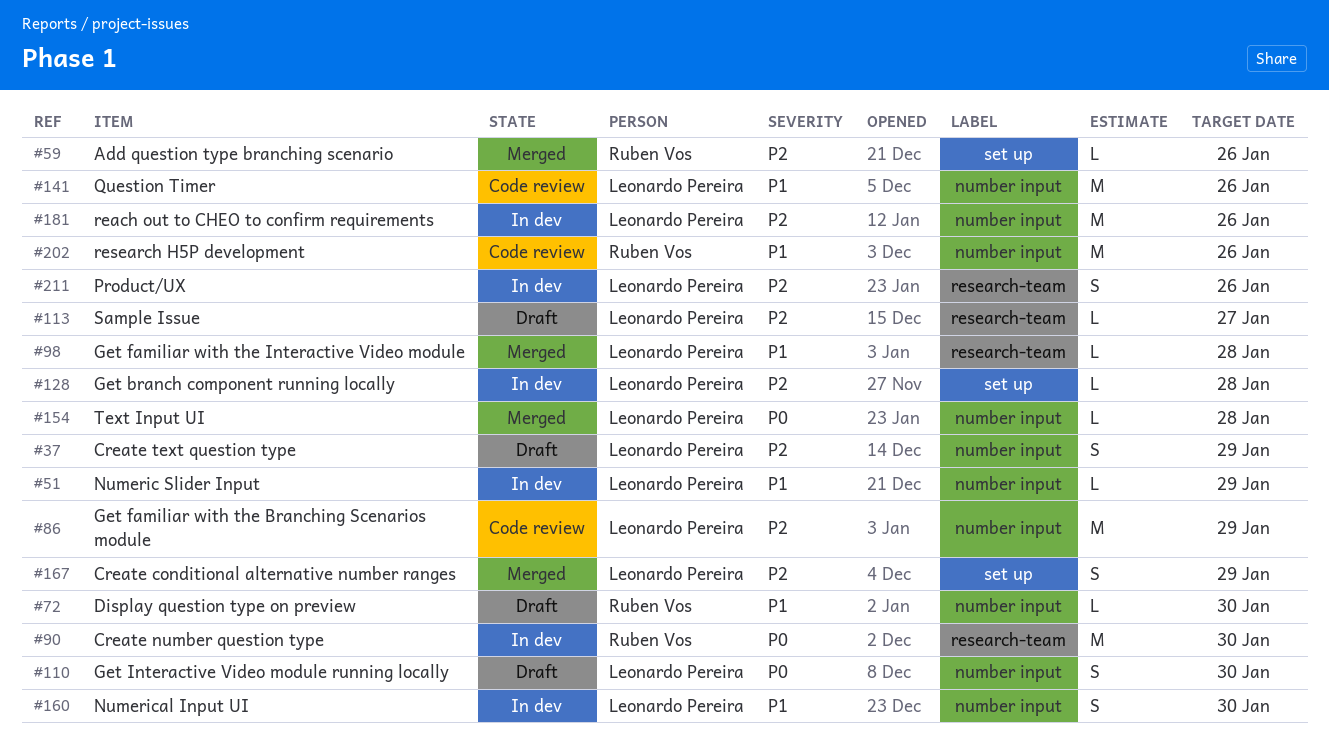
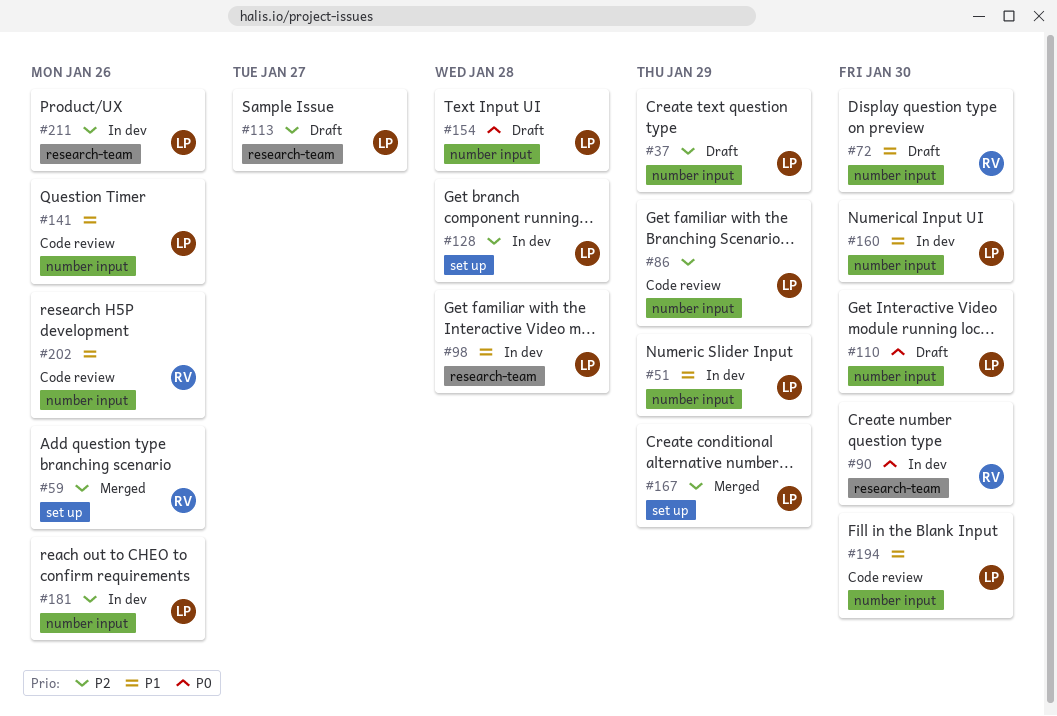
#98, status: Merged -> In dev
#154, status: Merged -> Draft
#194: none -> present

